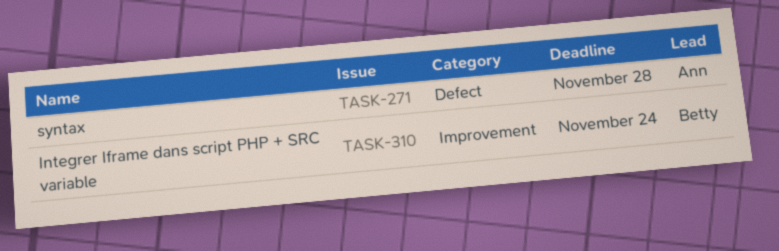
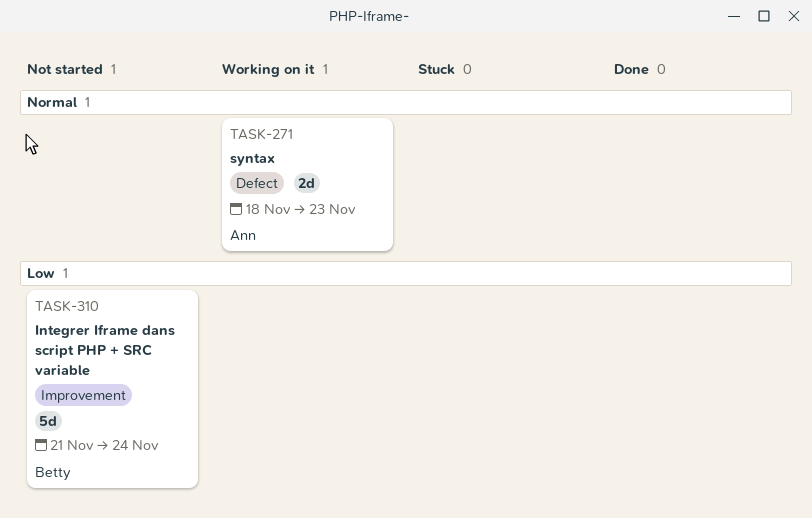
TASK-271, due: Nov 28 -> Nov 23

